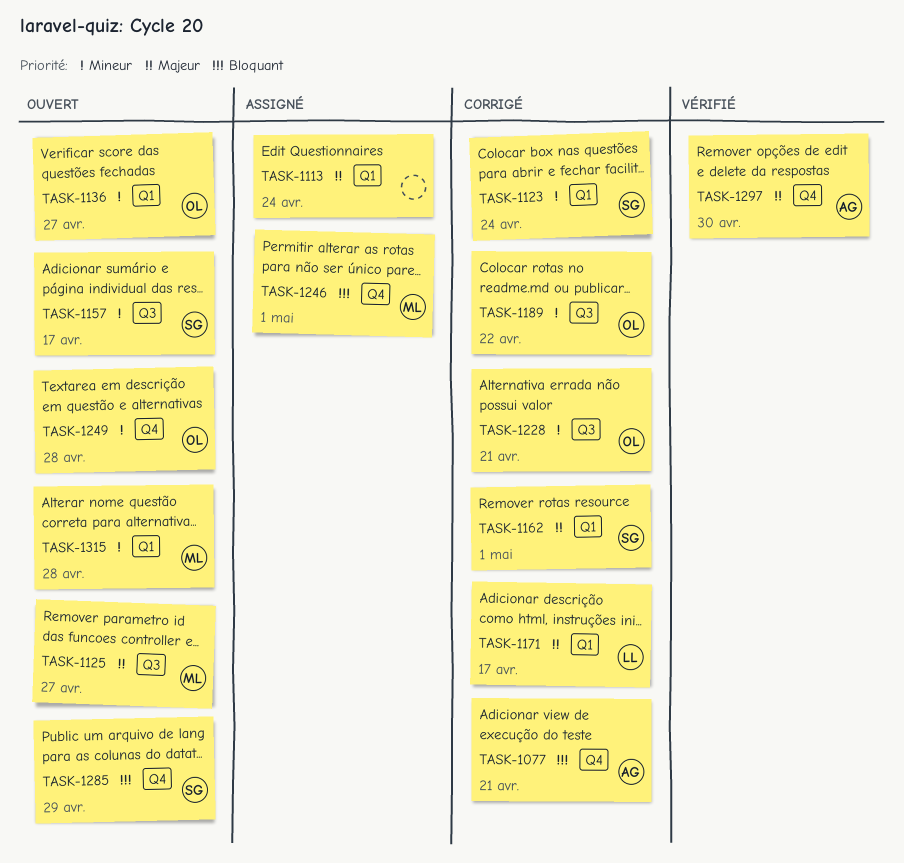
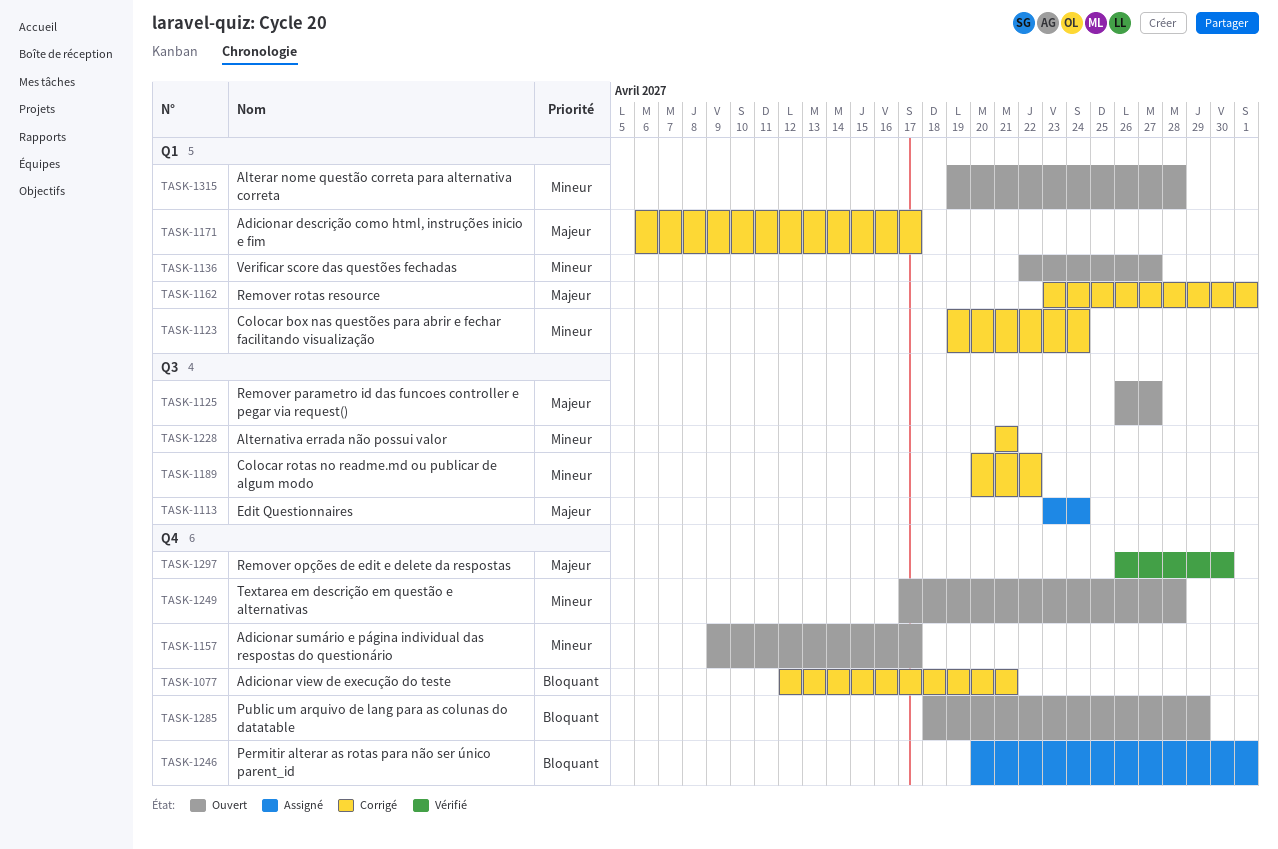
TASK-1113, label: Q1 -> Q3
TASK-1157, label: Q3 -> Q4

